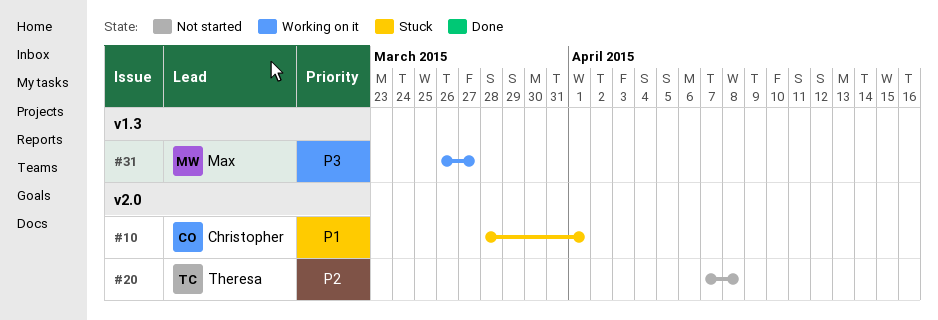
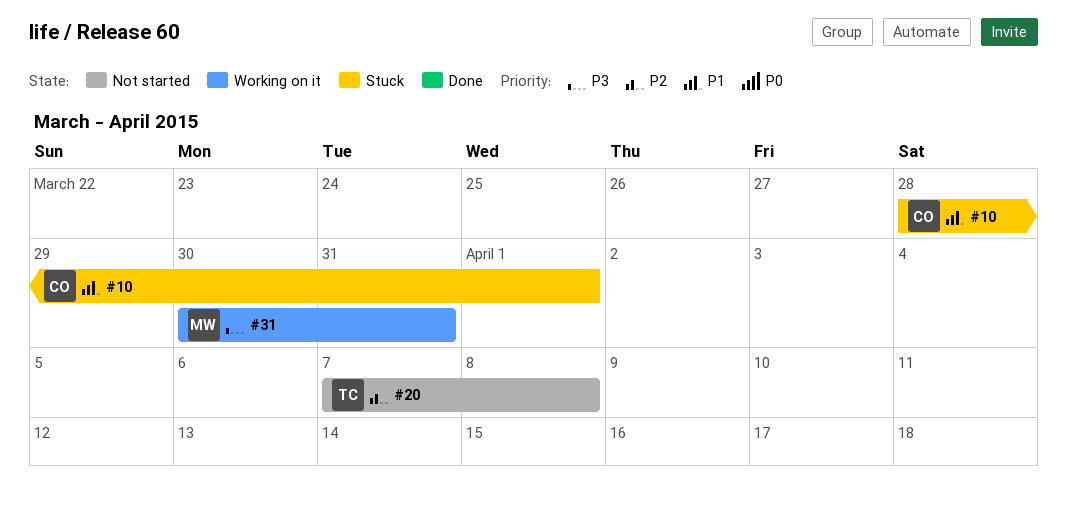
#31, start: Mar 26 -> Mar 30
#31, due: Mar 27 -> Mar 31

